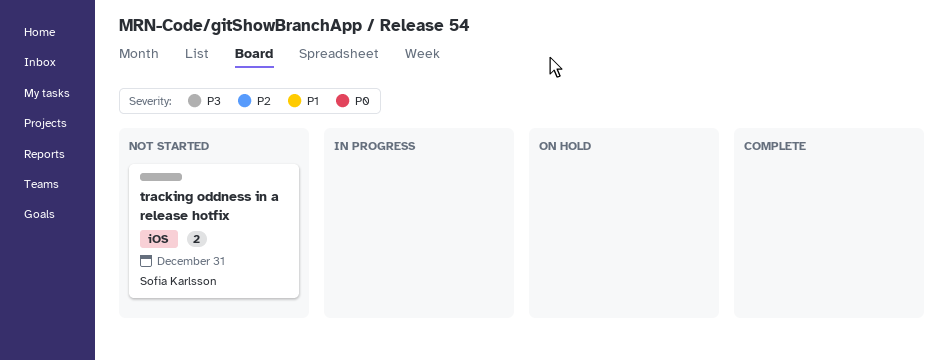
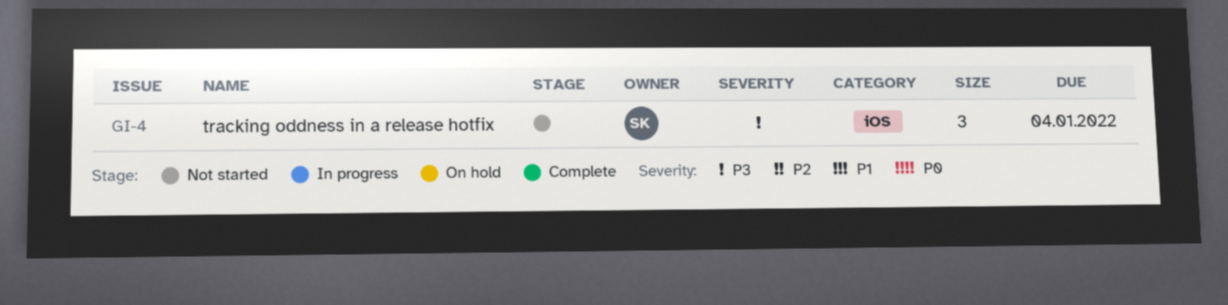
tracking oddness in a release hotfix, estimate: 2 -> 3
tracking oddness in a release hotfix, due: Dec 31 -> Jan 4

